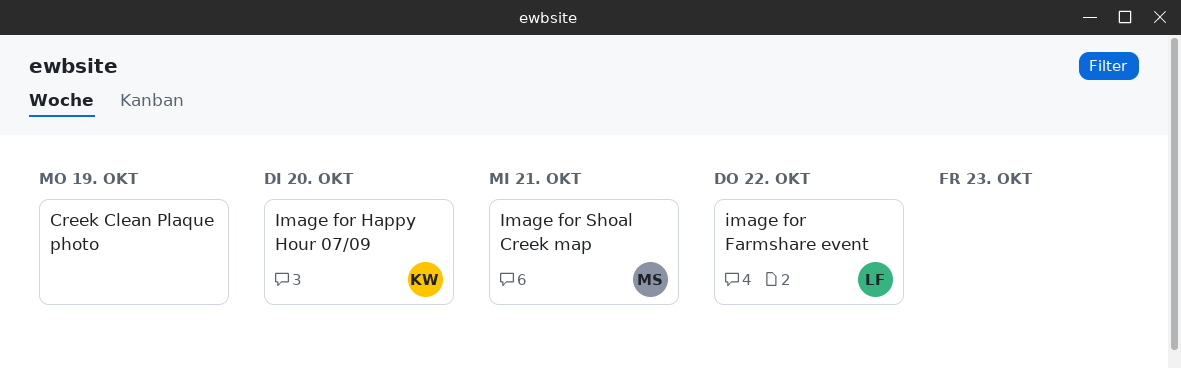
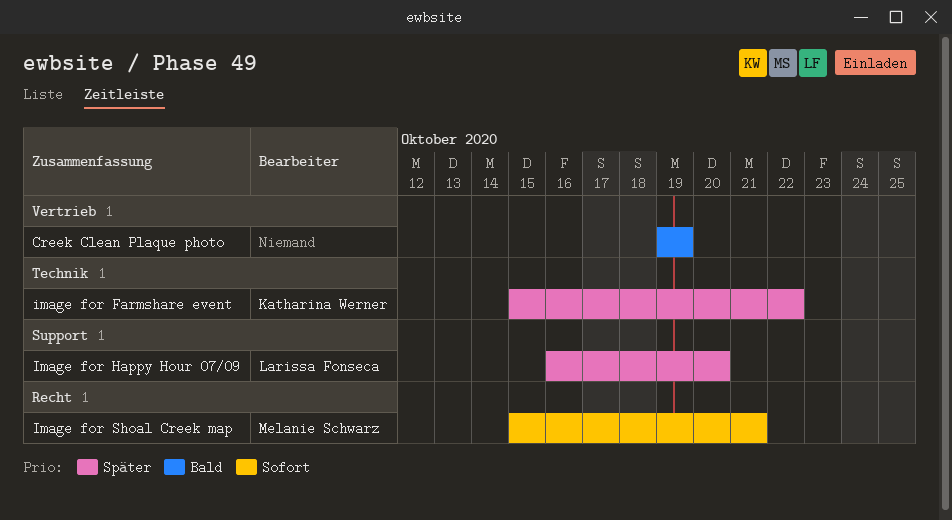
image for Farmshare event, owner: Larissa Fonseca -> Katharina Werner
Image for Happy Hour 07/09, owner: Katharina Werner -> Larissa Fonseca

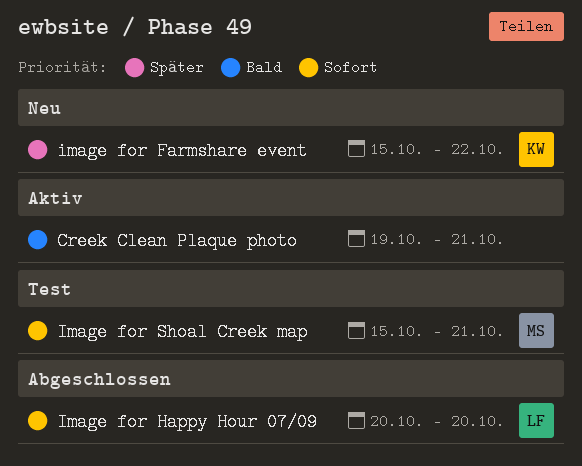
Creek Clean Plaque photo, due: Oct 19 -> Oct 21
Image for Happy Hour 07/09, priority: Später -> Sofort
Image for Happy Hour 07/09, start: Oct 16 -> Oct 20

